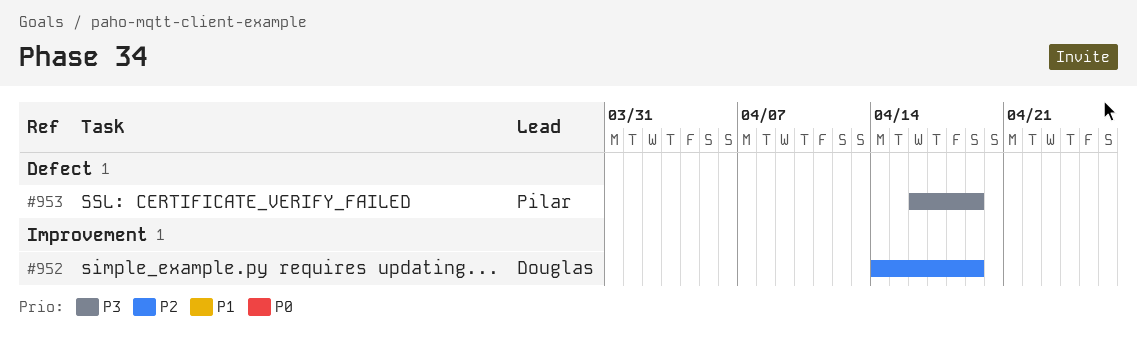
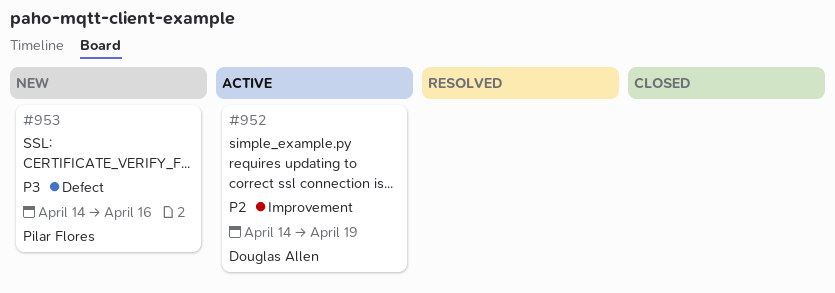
#953, start: Apr 16 -> Apr 14
#953, due: Apr 19 -> Apr 16

